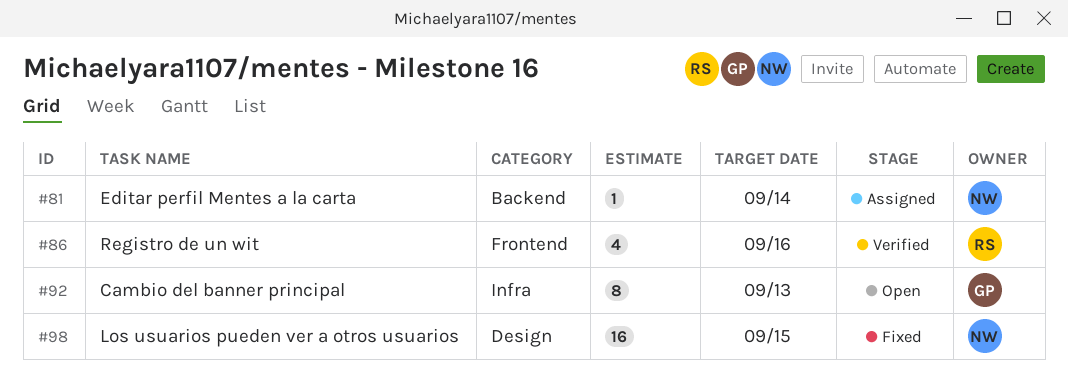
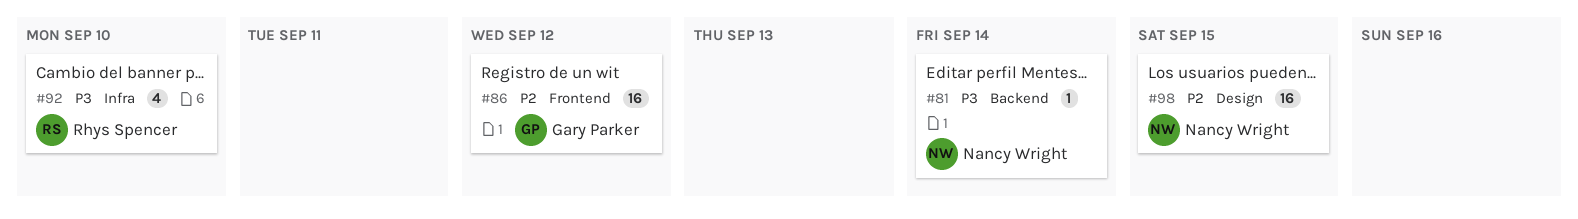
#86, owner: Rhys Spencer -> Gary Parker
#86, estimate: 4 -> 16
#86, due: Sep 16 -> Sep 12
#92, owner: Gary Parker -> Rhys Spencer
#92, estimate: 8 -> 4
#92, due: Sep 13 -> Sep 10

